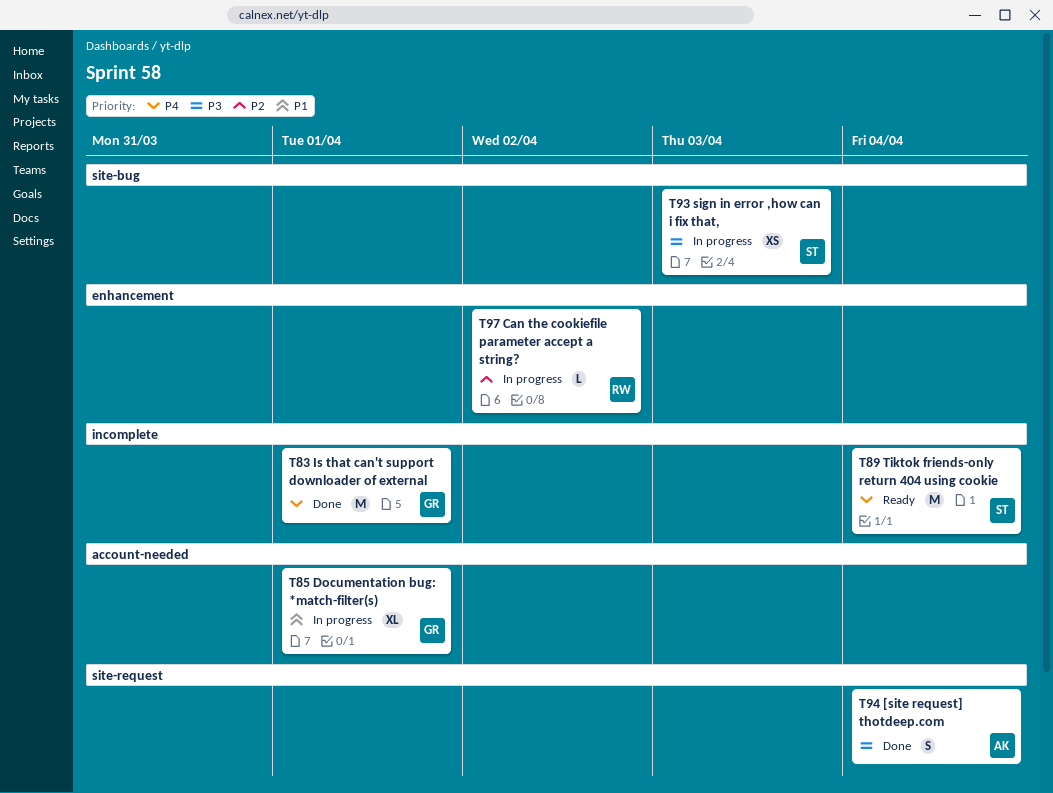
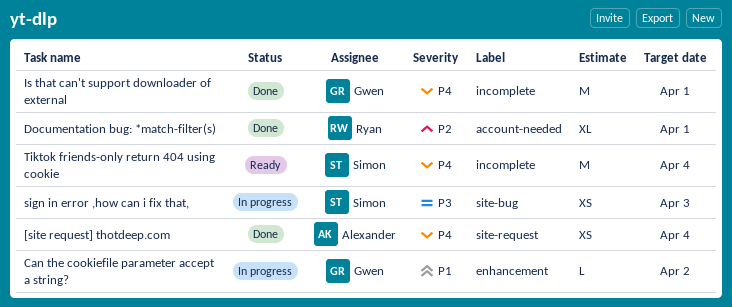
[site request] thotdeep.com, priority: P3 -> P4
[site request] thotdeep.com, estimate: S -> XS
Can the cookiefile parameter accept a string?, owner: Ryan -> Gwen
Can the cookiefile parameter accept a string?, priority: P2 -> P1
Documentation bug: *match-filter(s), status: In progress -> Done
Documentation bug: *match-filter(s), owner: Gwen -> Ryan
Documentation bug: *match-filter(s), priority: P1 -> P2

